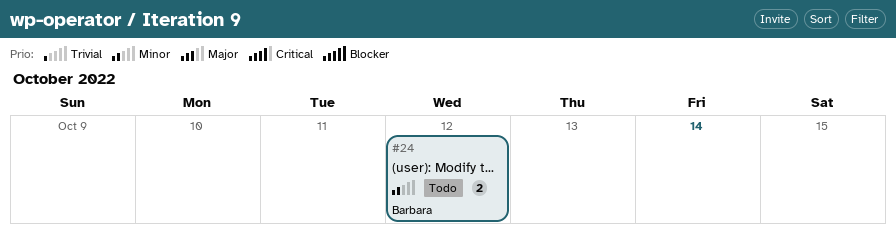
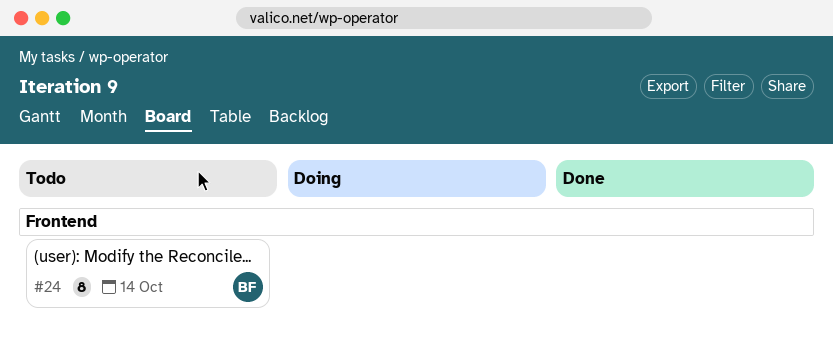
#24, estimate: 2 -> 8
#24, due: Oct 12 -> Oct 14

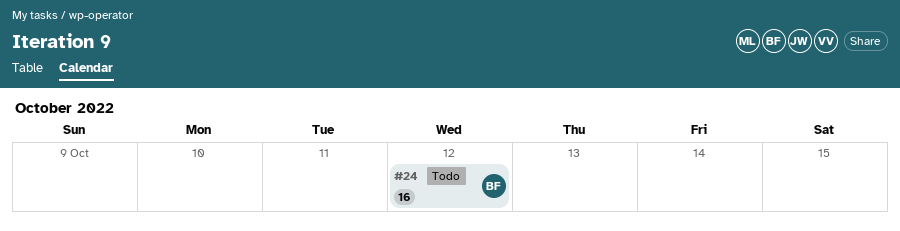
#24, estimate: 8 -> 16
#24, due: Oct 14 -> Oct 12

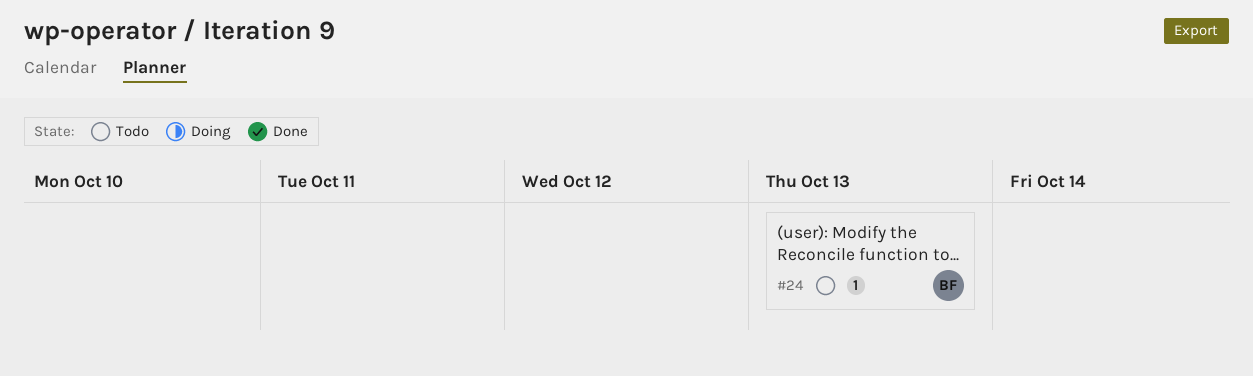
#24, estimate: 16 -> 1
#24, due: Oct 12 -> Oct 13

